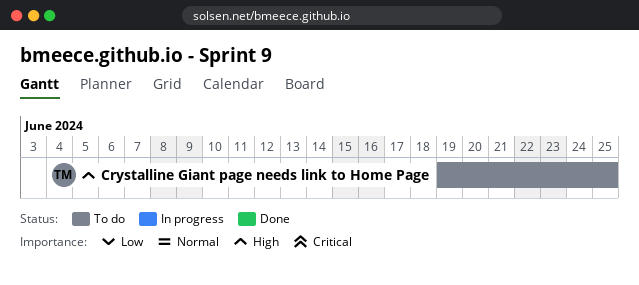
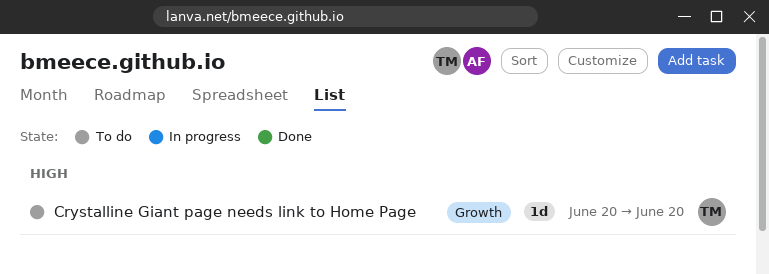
Crystalline Giant page needs link to Home Page, start: Jun 19 -> Jun 20
Crystalline Giant page needs link to Home Page, due: Jun 25 -> Jun 20

